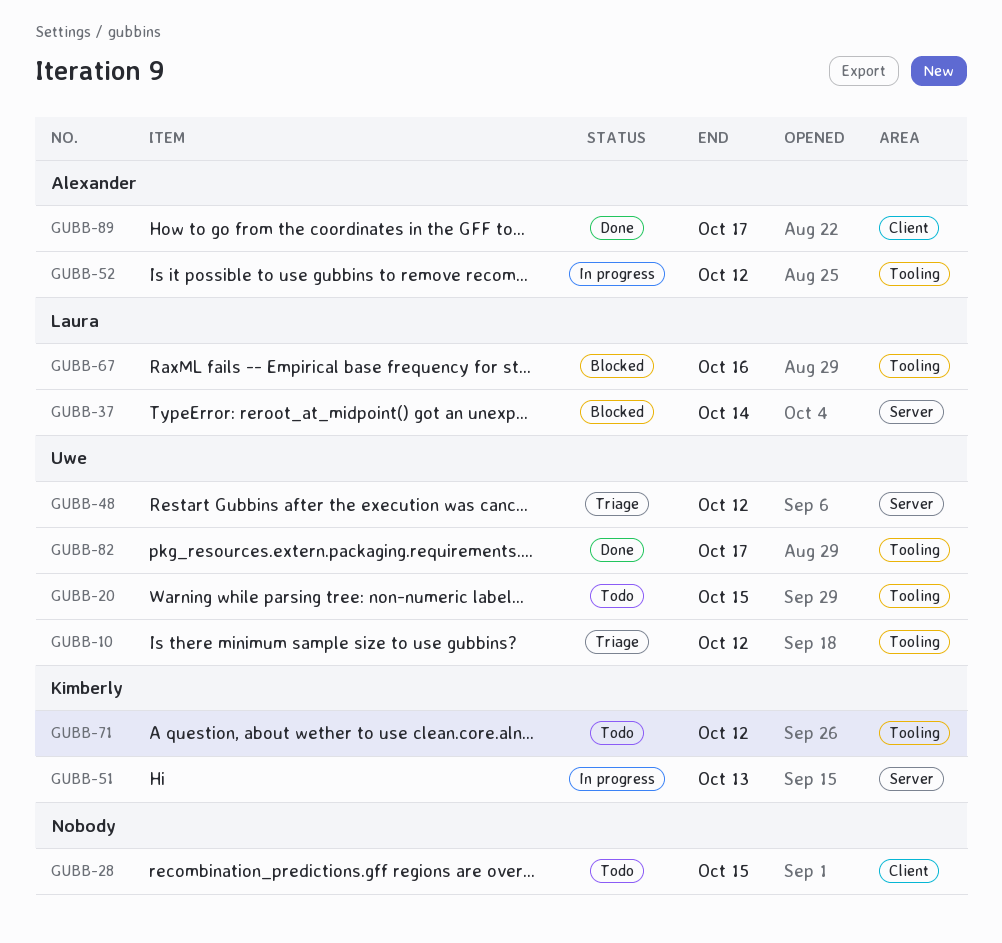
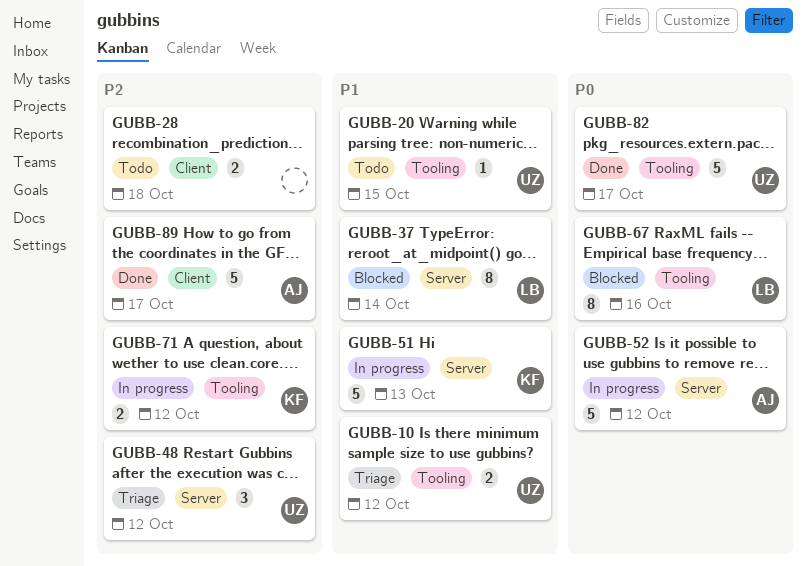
GUBB-28, due: Oct 15 -> Oct 18
GUBB-52, label: Tooling -> Server
GUBB-71, status: Todo -> In progress

